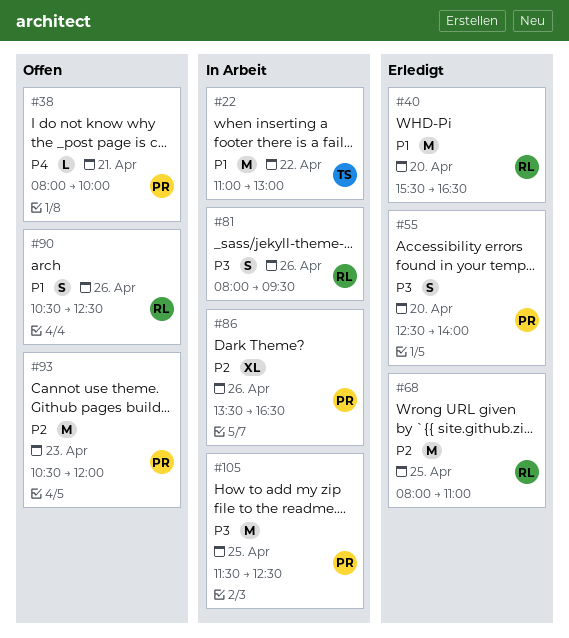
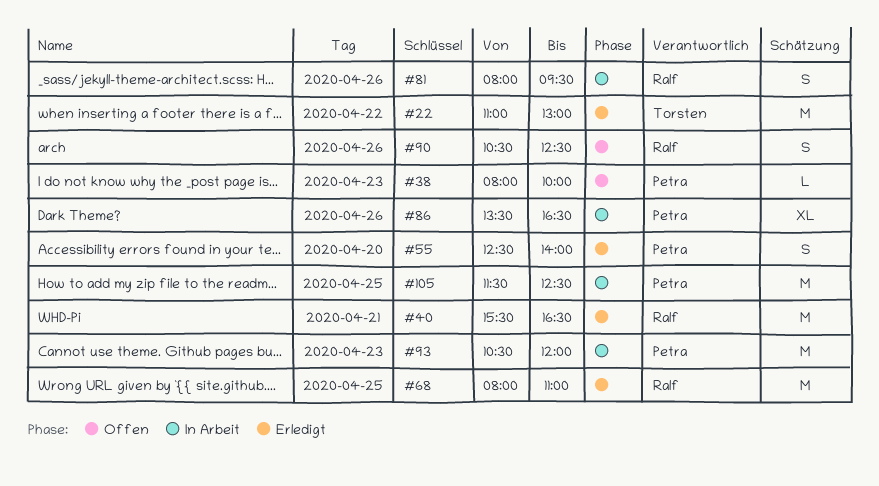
#22, status: In Arbeit -> Erledigt
#38, day: Apr 21 -> Apr 23
#40, day: Apr 20 -> Apr 21
#93, status: Offen -> In Arbeit

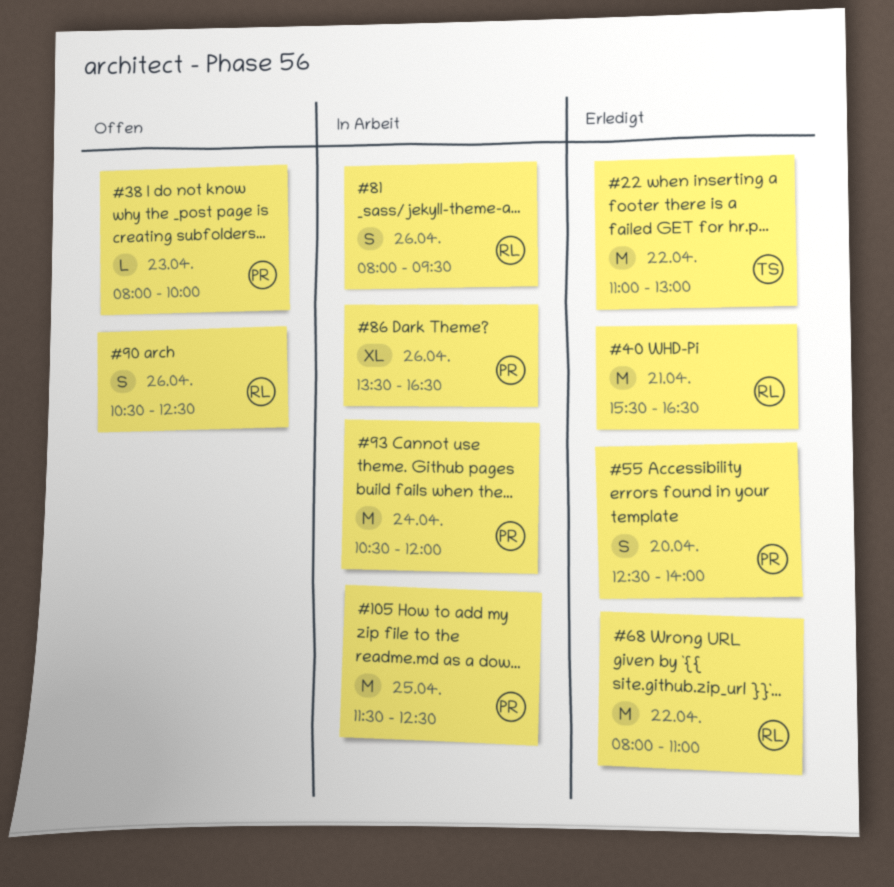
#68, day: Apr 25 -> Apr 22
#93, day: Apr 23 -> Apr 24

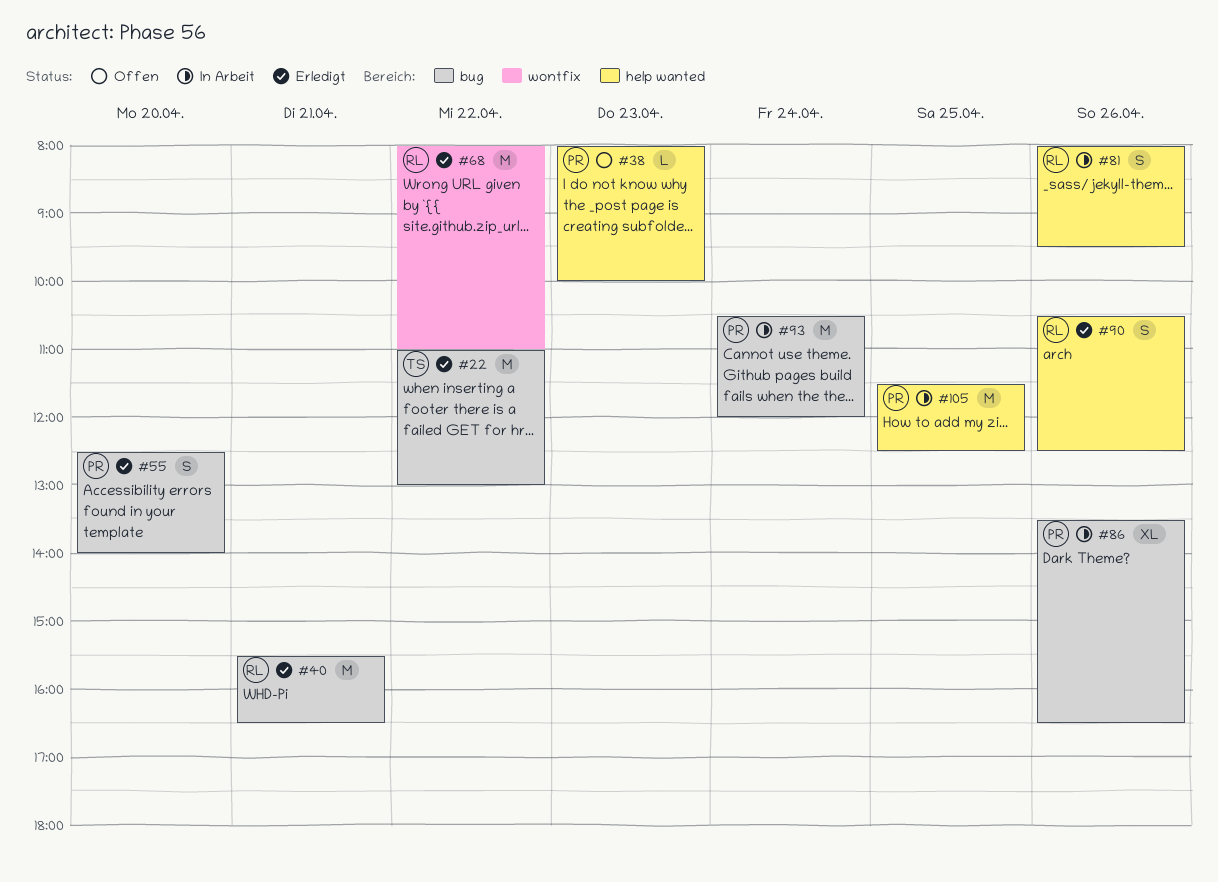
#90, status: Offen -> Erledigt

